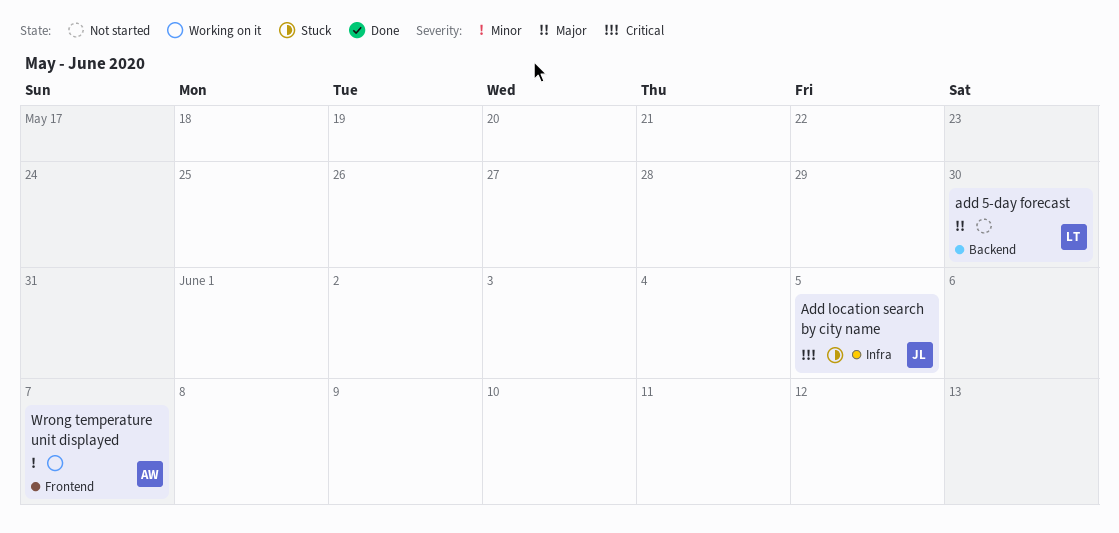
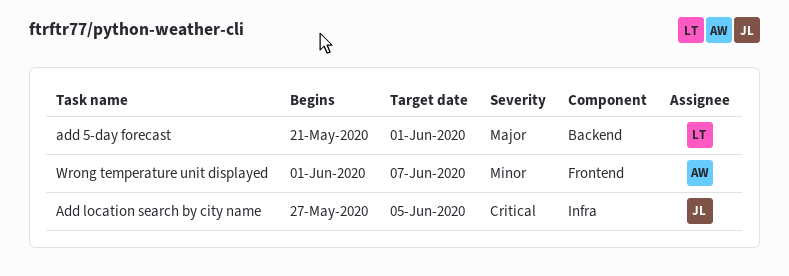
add 5-day forecast, due: May 30 -> Jun 1

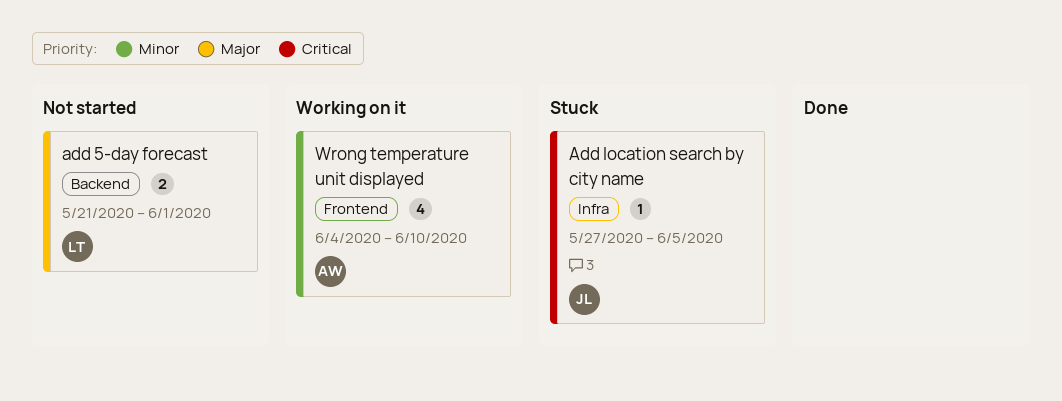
Wrong temperature unit displayed, start: Jun 1 -> Jun 4
Wrong temperature unit displayed, due: Jun 7 -> Jun 10

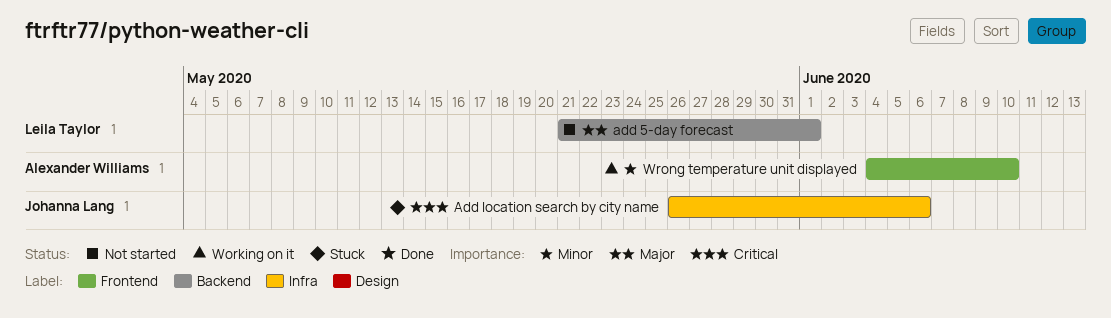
Add location search by city name, start: May 27 -> May 26
Add location search by city name, due: Jun 5 -> Jun 6

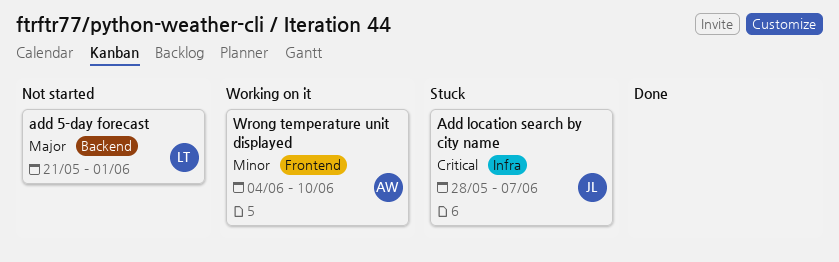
Add location search by city name, start: May 26 -> May 28
Add location search by city name, due: Jun 6 -> Jun 7

